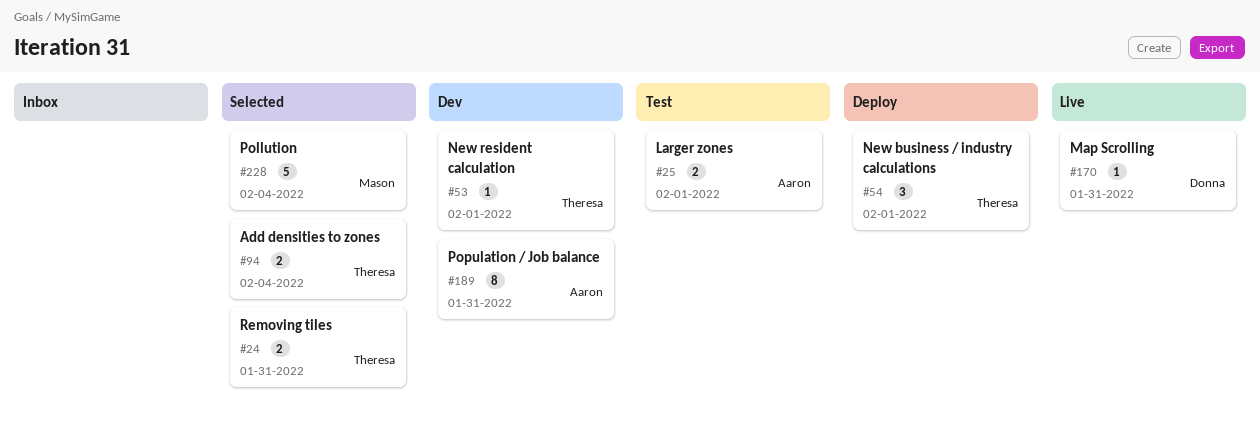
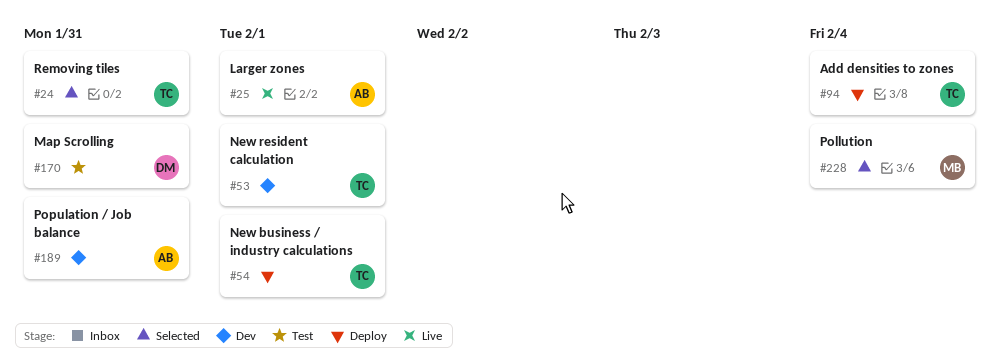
#25, status: Test -> Live
#94, status: Selected -> Deploy
#170, status: Live -> Test

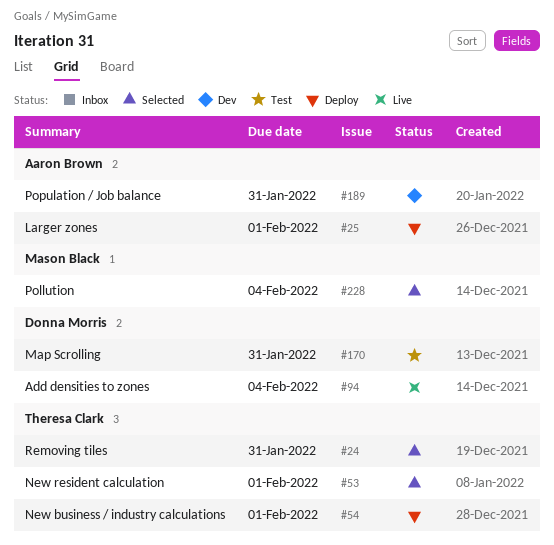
#25, status: Live -> Deploy
#53, status: Dev -> Selected
#94, status: Deploy -> Live
#94, owner: Theresa Clark -> Donna Morris

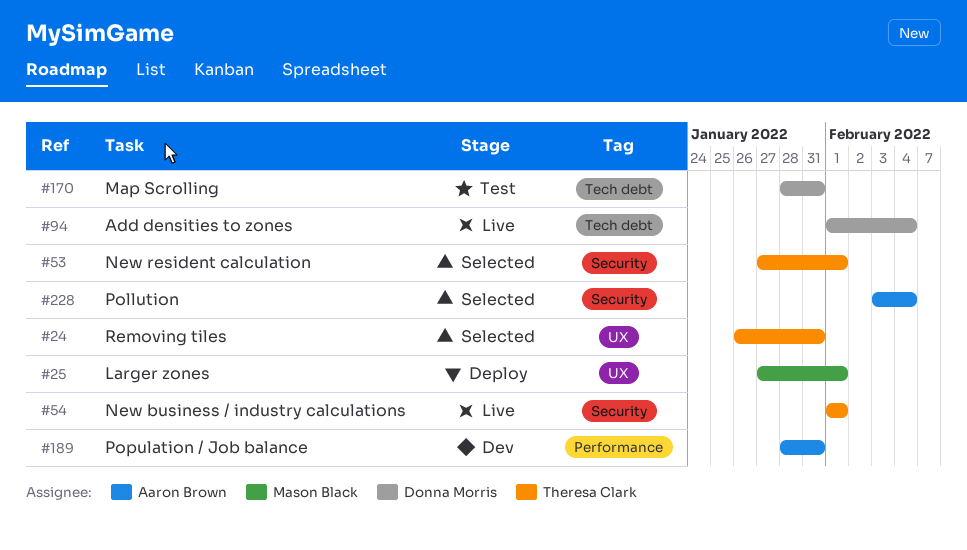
#25, owner: Aaron Brown -> Mason Black
#54, status: Deploy -> Live
#228, owner: Mason Black -> Aaron Brown

